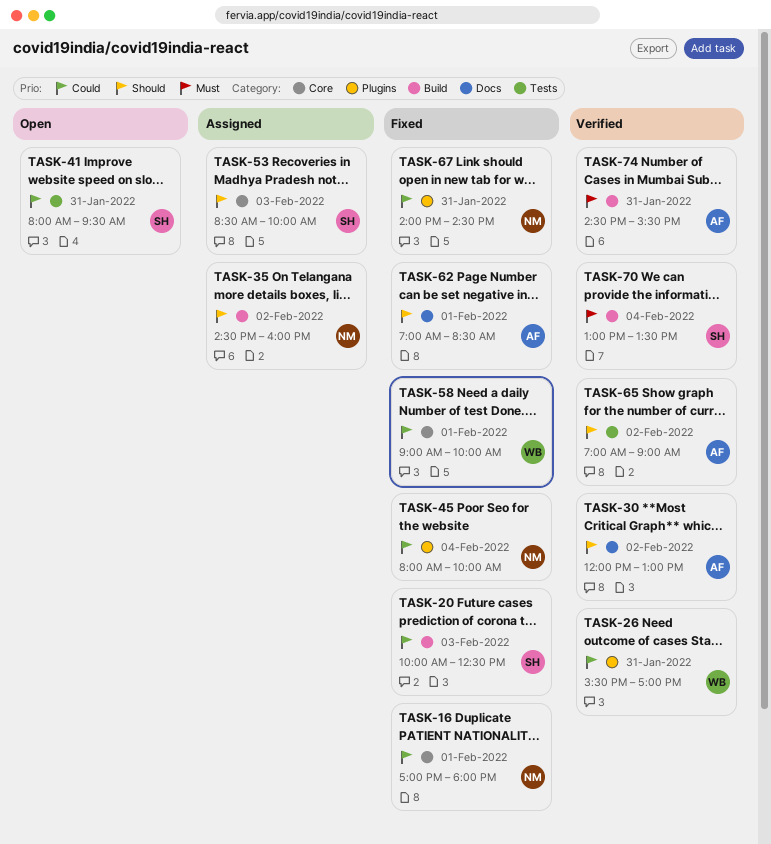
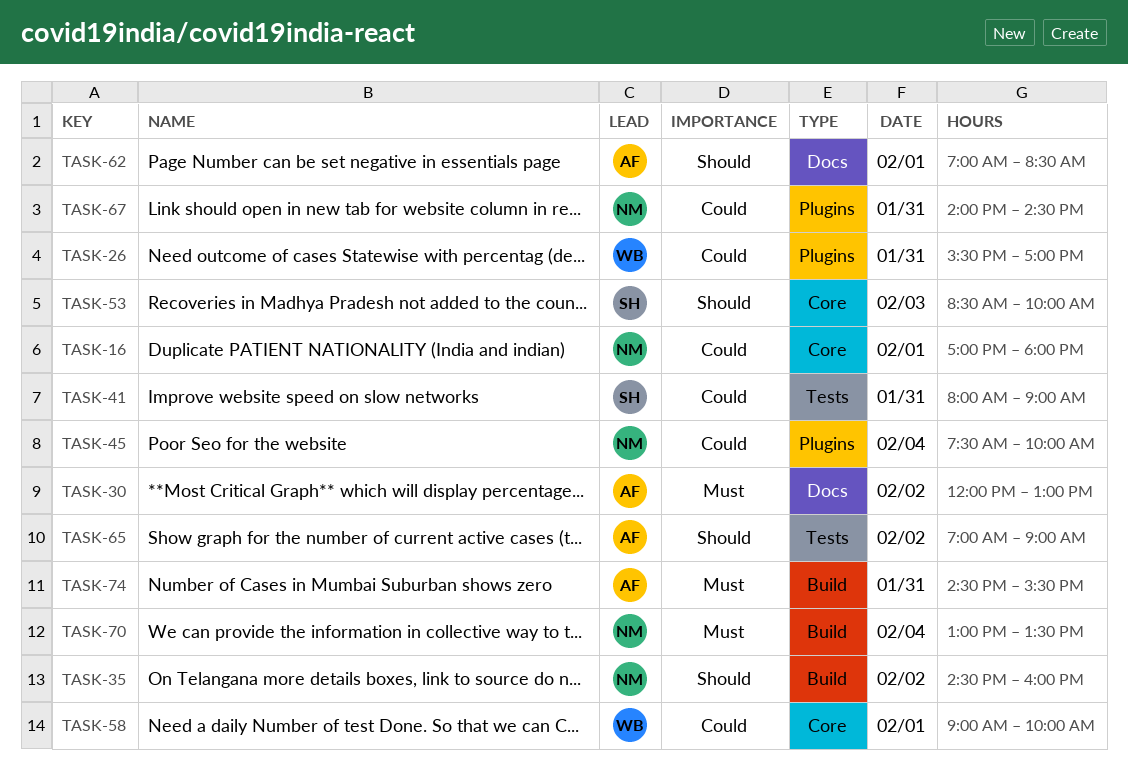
TASK-20: present -> none
TASK-30, priority: Should -> Must
TASK-41, ends: 09:30 -> 09:00
TASK-45, begins: 08:00 -> 07:30
TASK-70, owner: SH -> NM

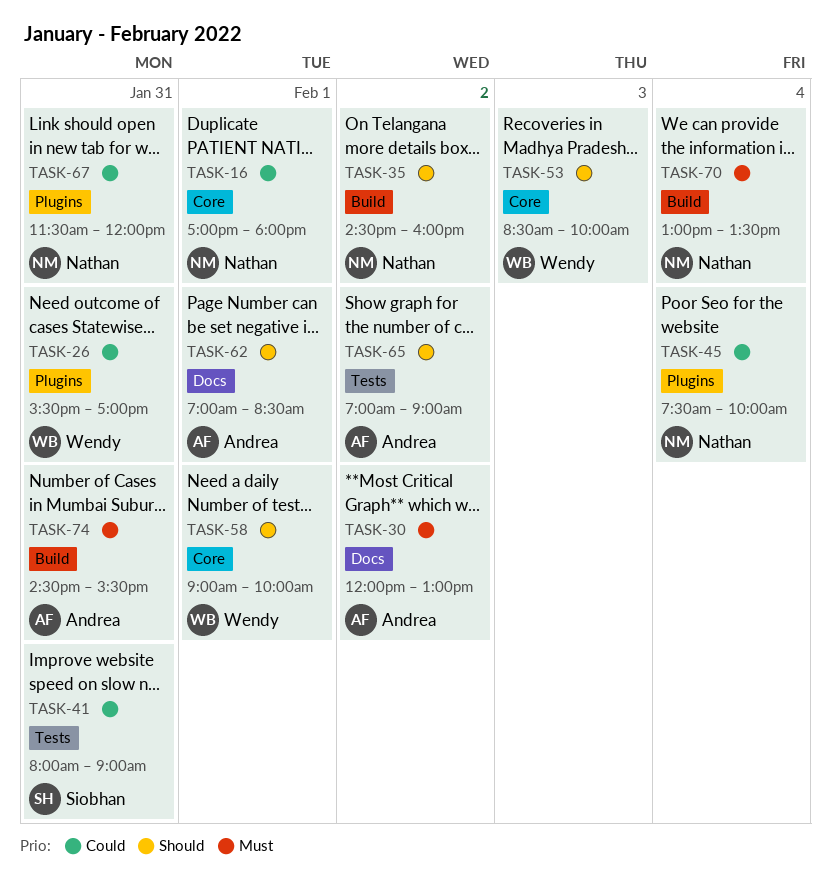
TASK-53, owner: Siobhan -> Wendy
TASK-58, priority: Could -> Should
TASK-67, begins: 14:00 -> 11:30
TASK-67, ends: 14:30 -> 12:00

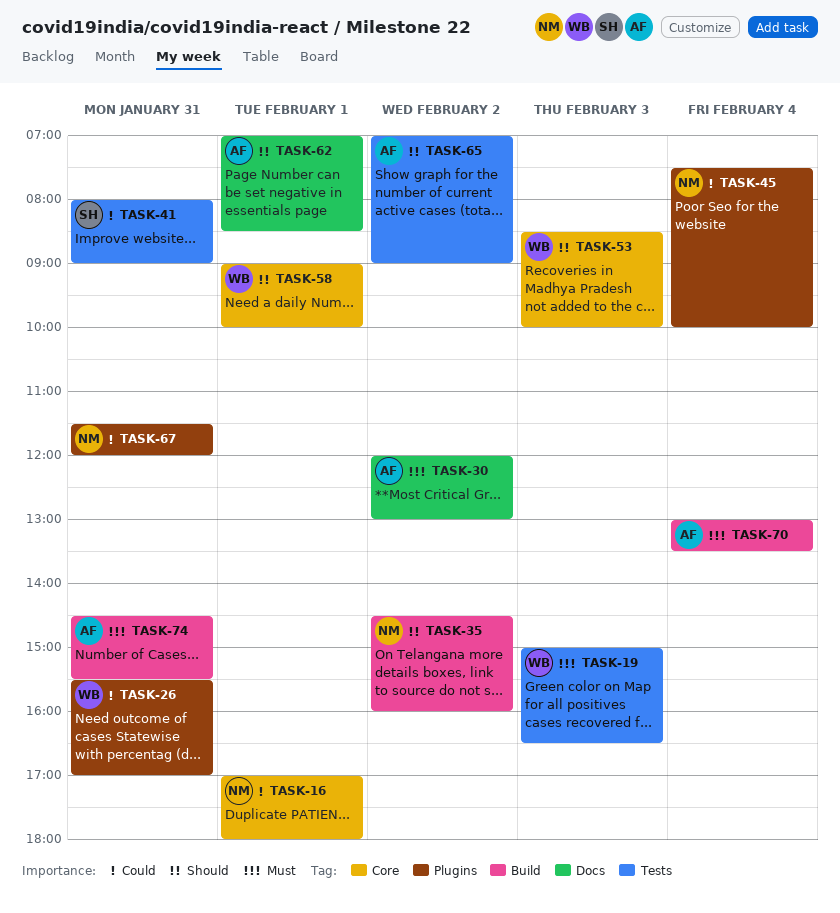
TASK-19: none -> present
TASK-70, owner: Nathan -> Andrea

